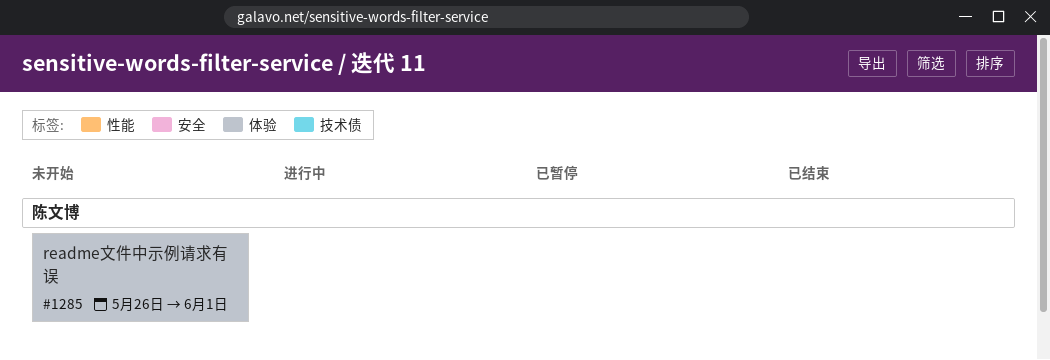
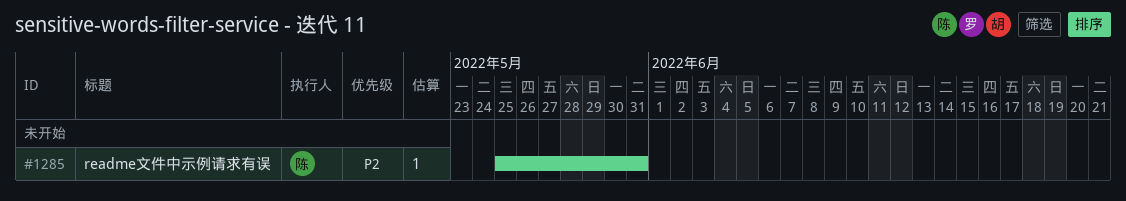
#1285, start: May 26 -> May 25
#1285, due: Jun 1 -> May 31

